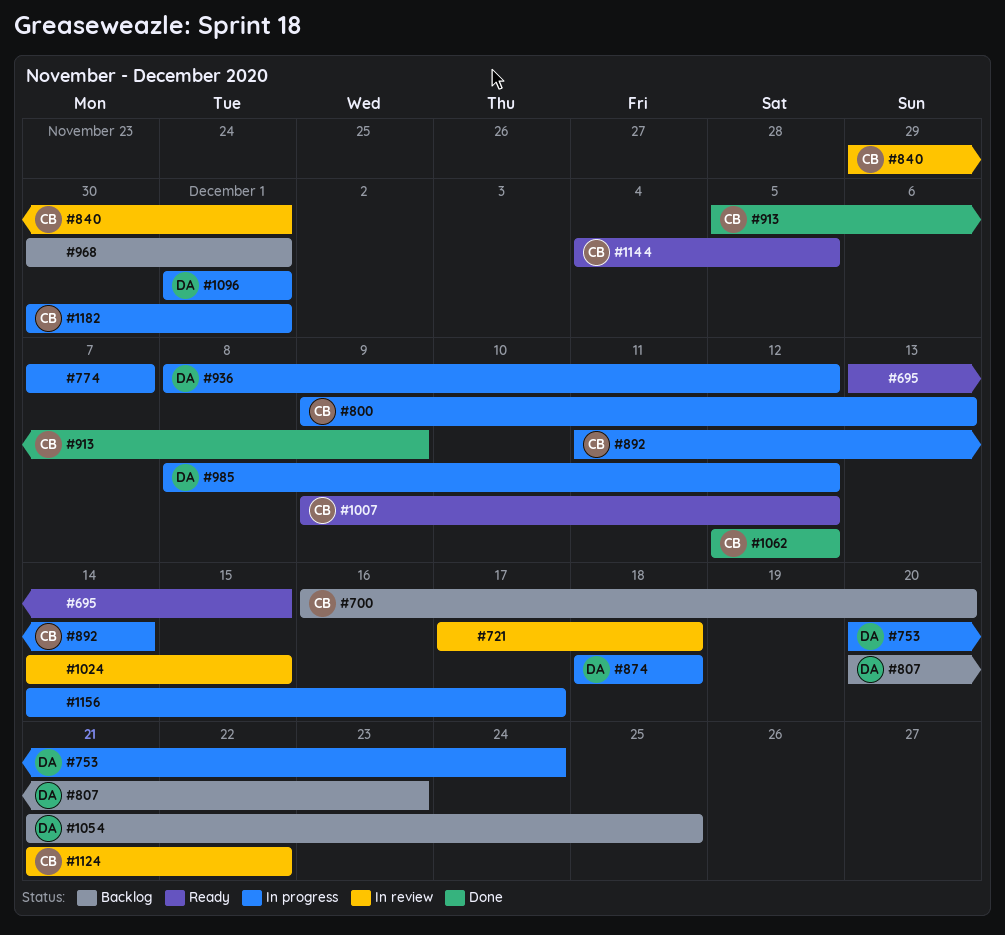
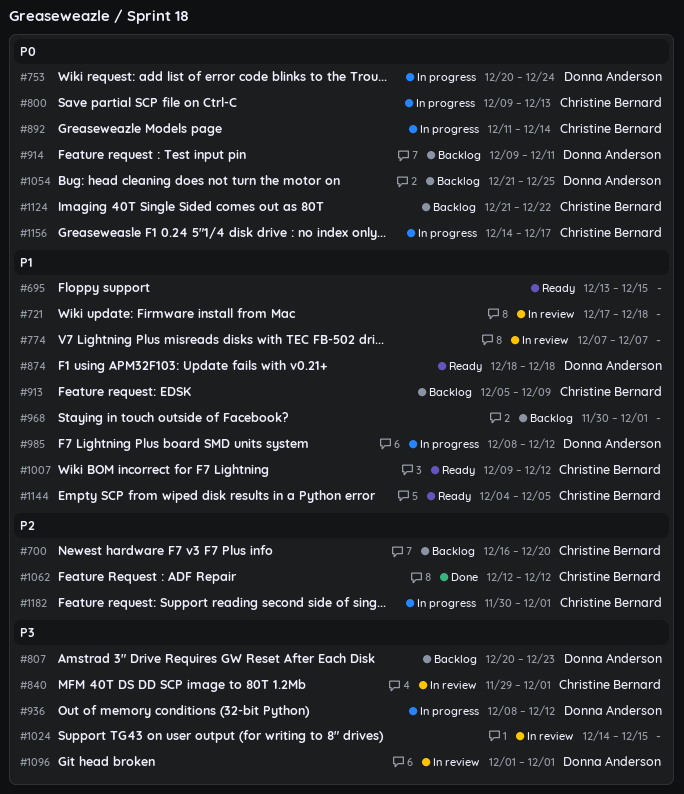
#774, status: In progress -> In review
#874, status: In progress -> Ready
#913, status: Done -> Backlog
#914: none -> present
#1096, status: In progress -> In review
#1124, status: In review -> Backlog
#1156, owner: none -> Christine Bernard

